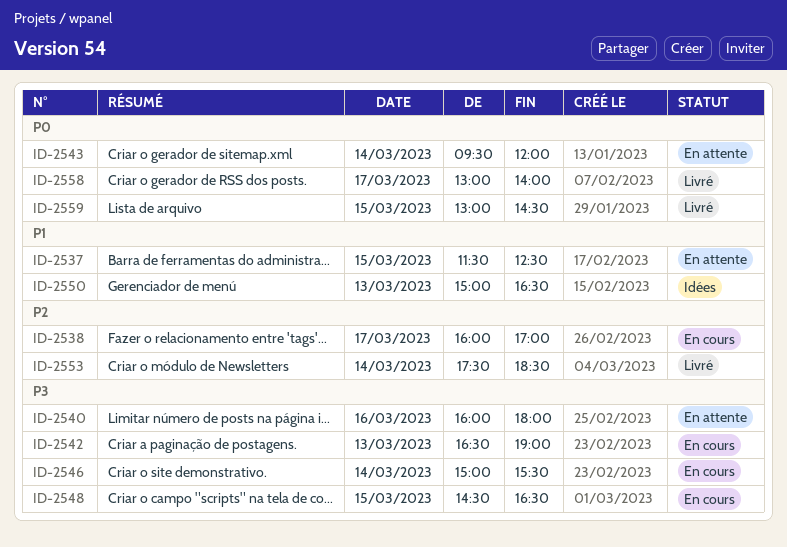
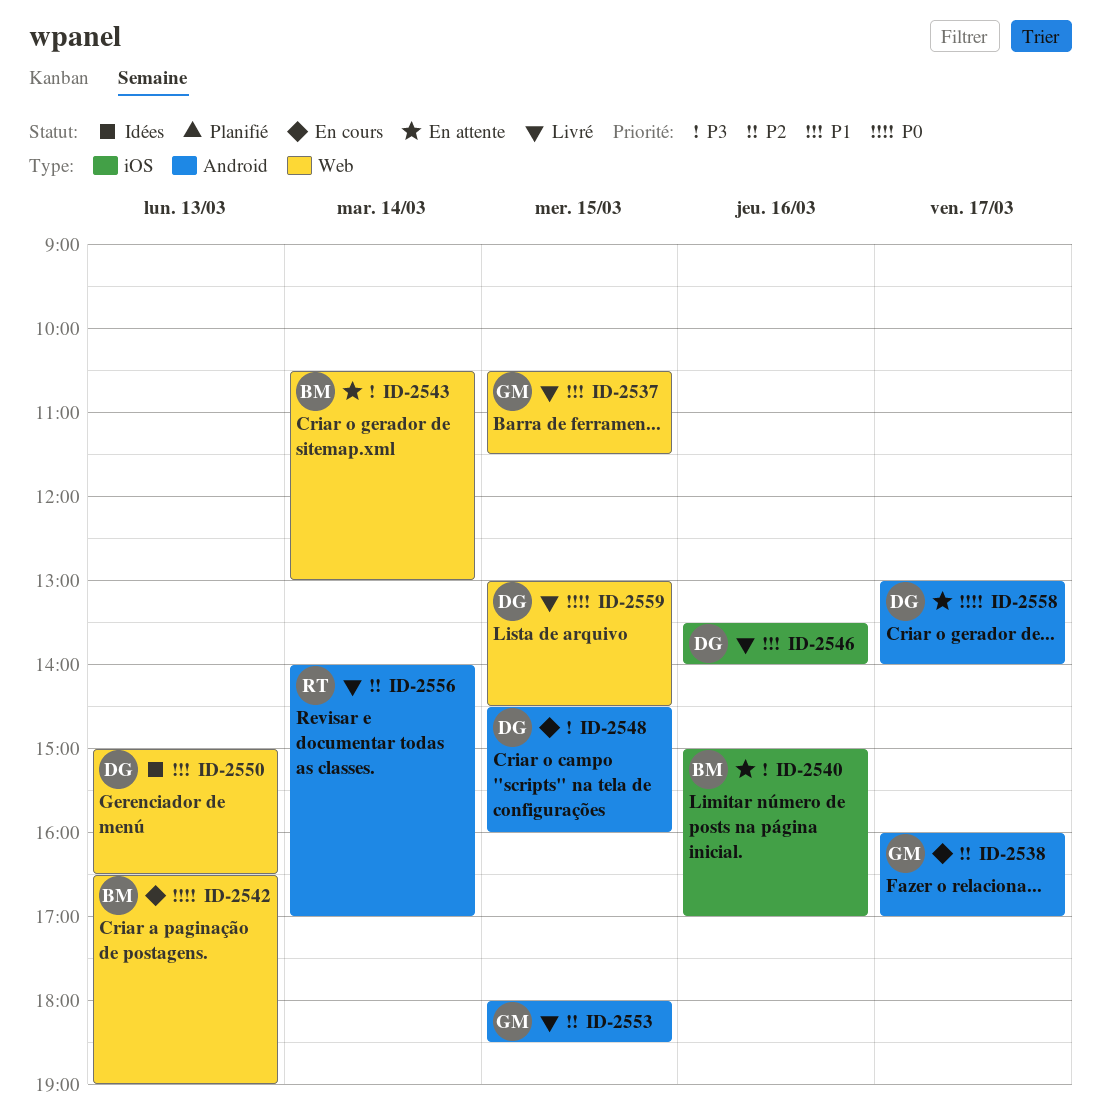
ID-2537, status: En attente -> Livré
ID-2537, begins: 11:30 -> 10:30
ID-2537, ends: 12:30 -> 11:30
ID-2540, begins: 16:00 -> 15:00
ID-2540, ends: 18:00 -> 17:00
ID-2542, priority: P3 -> P0
ID-2543, priority: P0 -> P3
ID-2543, begins: 09:30 -> 10:30
ID-2543, ends: 12:00 -> 13:00
ID-2546, status: En cours -> Livré
ID-2546, priority: P3 -> P1
ID-2546, day: Mar 14 -> Mar 16
ID-2546, begins: 15:00 -> 13:30
ID-2546, ends: 15:30 -> 14:00
ID-2548, ends: 16:30 -> 16:00
ID-2553, day: Mar 14 -> Mar 15
ID-2553, begins: 17:30 -> 18:00
ID-2556: none -> present
ID-2558, status: Livré -> En attente

